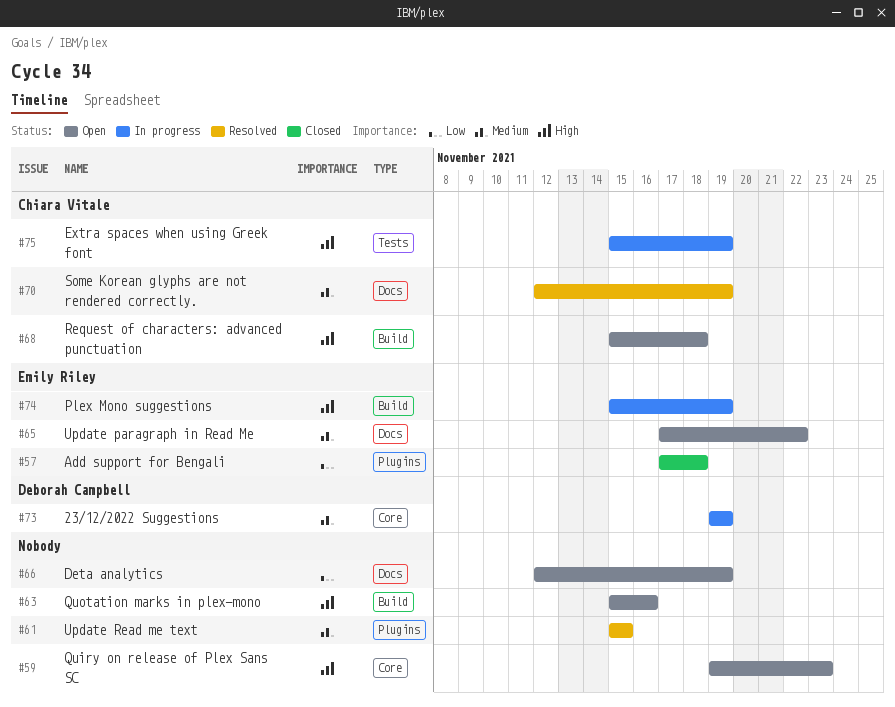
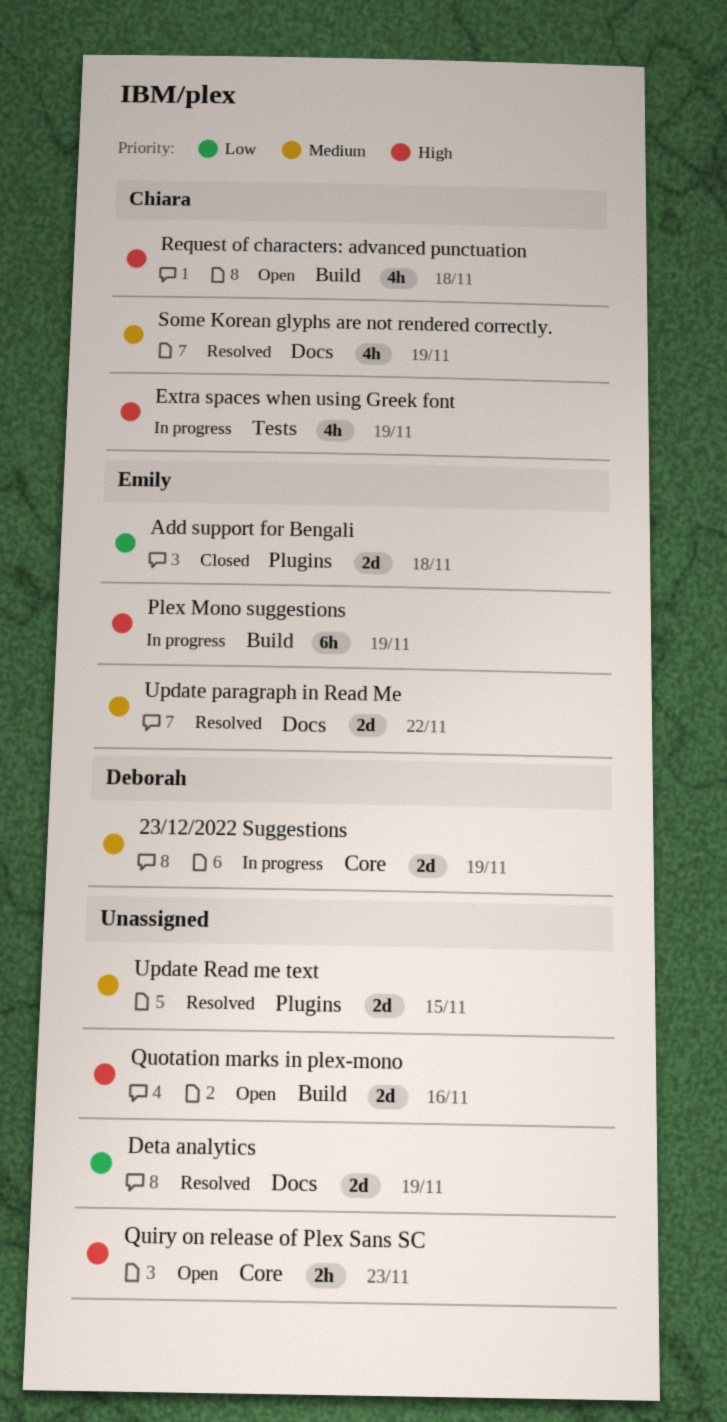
Deta analytics, status: Open -> Resolved
Update paragraph in Read Me, status: Open -> Resolved

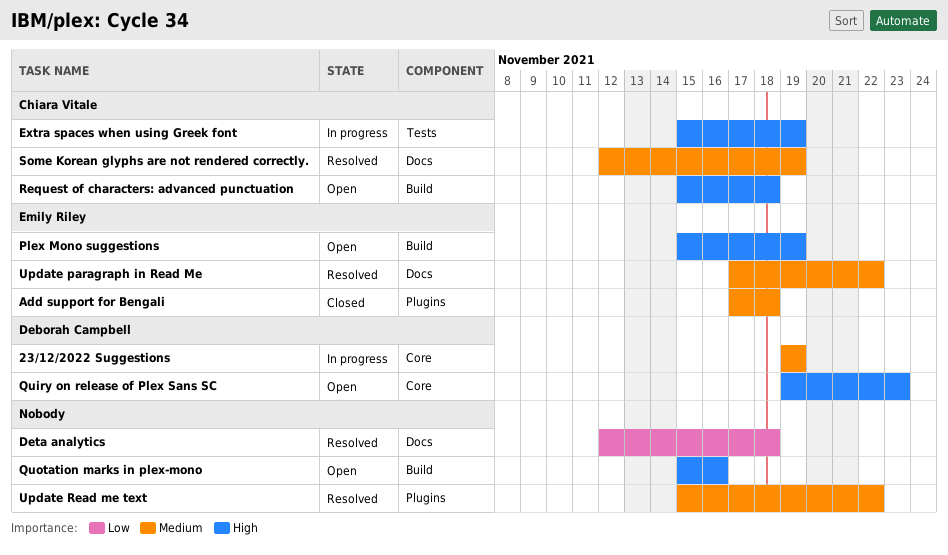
Add support for Bengali, priority: Low -> Medium
Deta analytics, due: Nov 19 -> Nov 18
Plex Mono suggestions, status: In progress -> Open
Quiry on release of Plex Sans SC, owner: none -> Deborah Campbell
Update Read me text, due: Nov 15 -> Nov 22

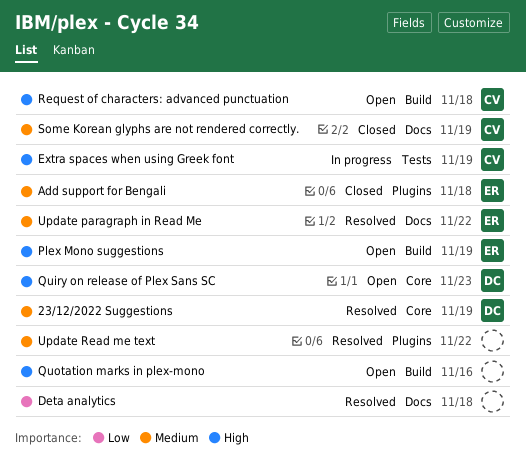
23/12/2022 Suggestions, status: In progress -> Resolved
Some Korean glyphs are not rendered correctly., status: Resolved -> Closed

